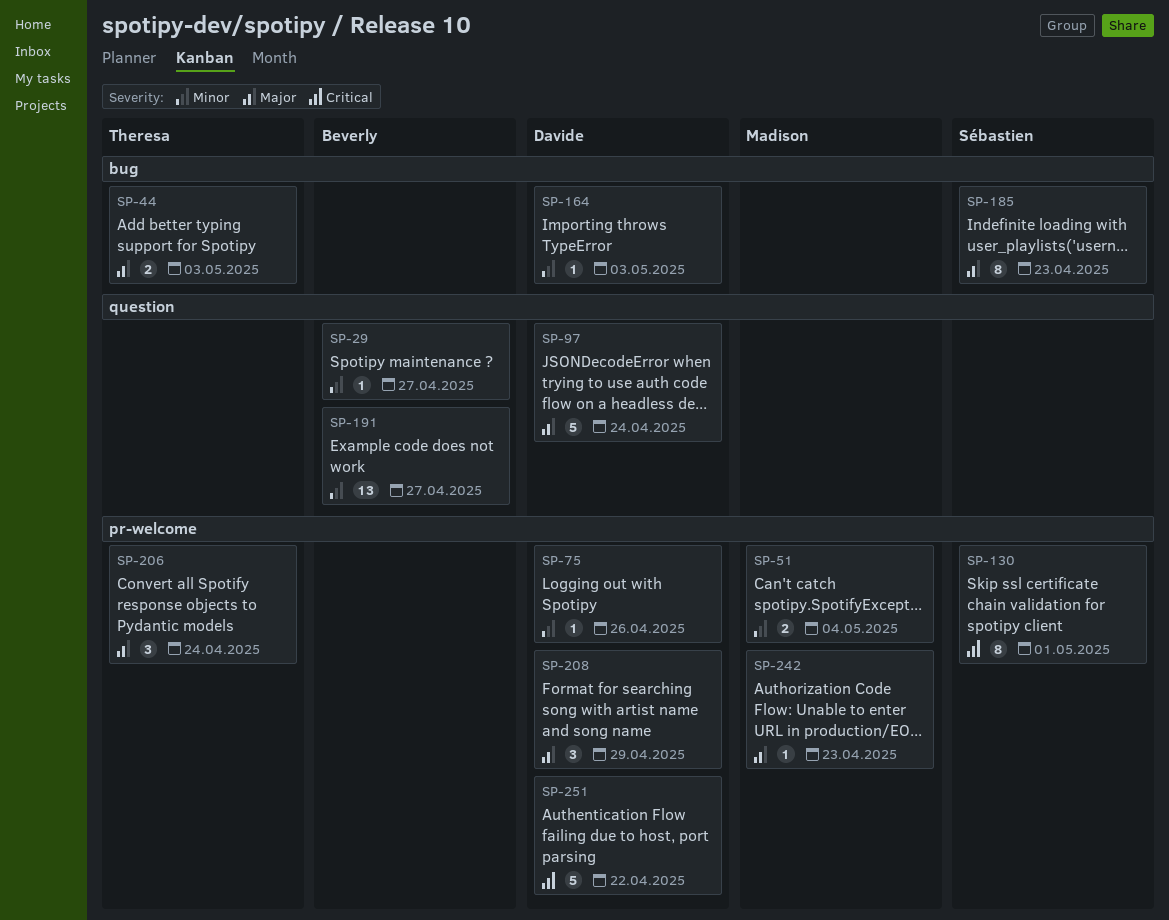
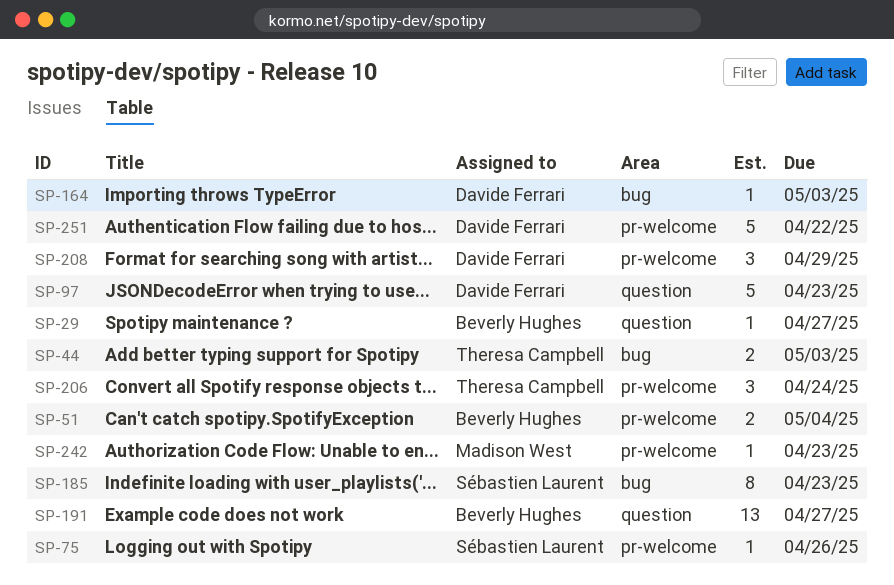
SP-51, owner: Madison West -> Beverly Hughes
SP-75, owner: Davide Ferrari -> Sébastien Laurent
SP-97, due: Apr 24 -> Apr 23
SP-130: present -> none

